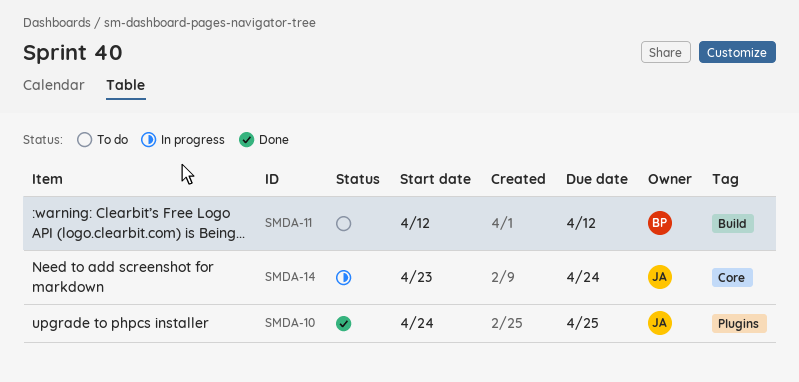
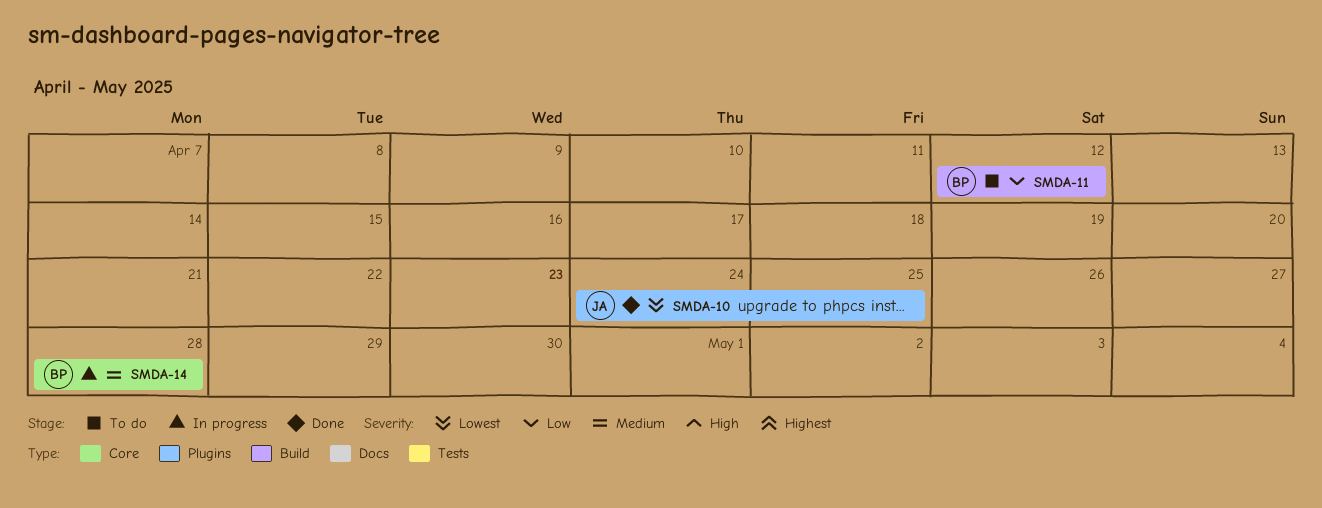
SMDA-14, owner: JA -> BP
SMDA-14, start: Apr 23 -> Apr 28
SMDA-14, due: Apr 24 -> Apr 28

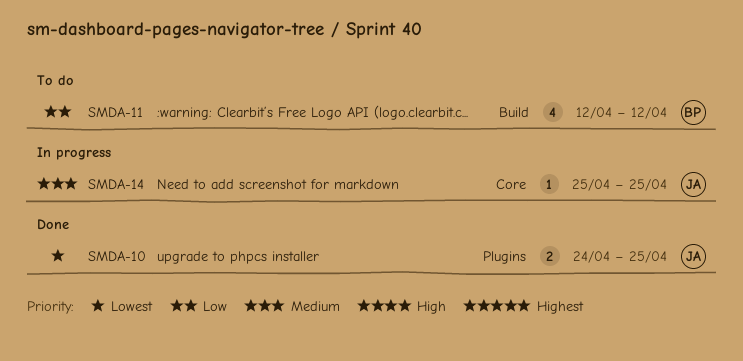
SMDA-14, owner: BP -> JA
SMDA-14, start: Apr 28 -> Apr 25
SMDA-14, due: Apr 28 -> Apr 25

